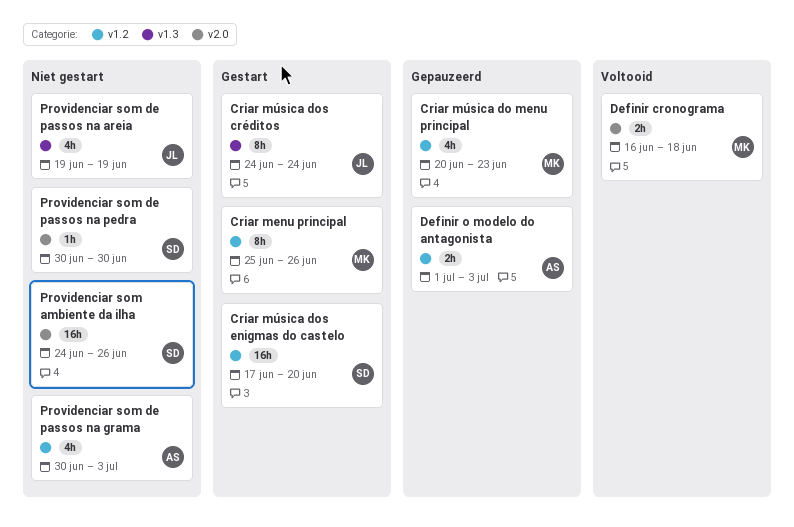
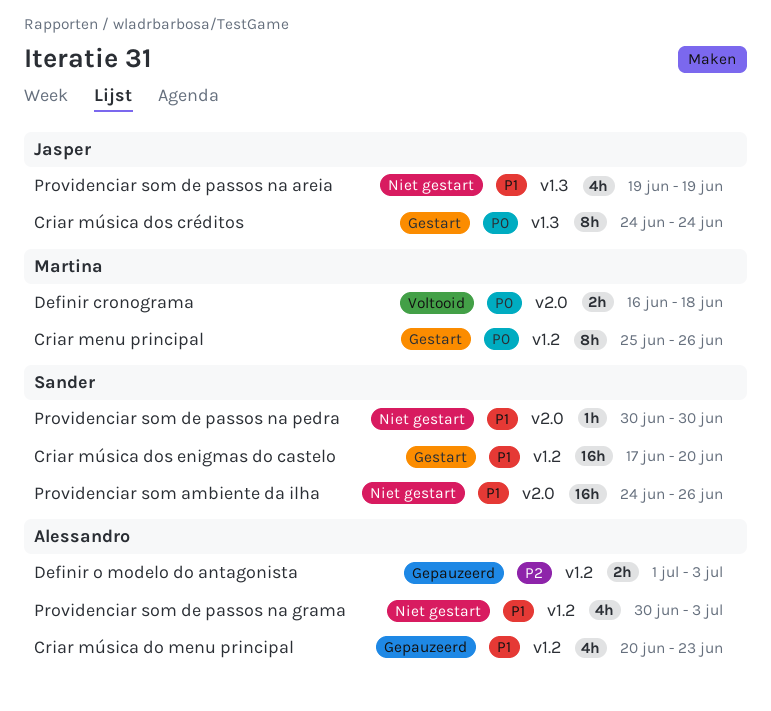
Criar música do menu principal, owner: Martina -> Alessandro

